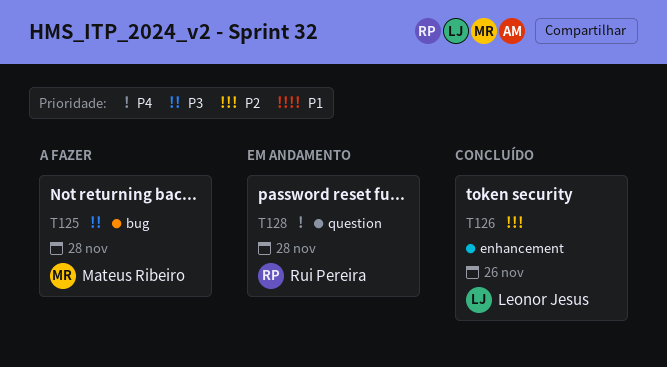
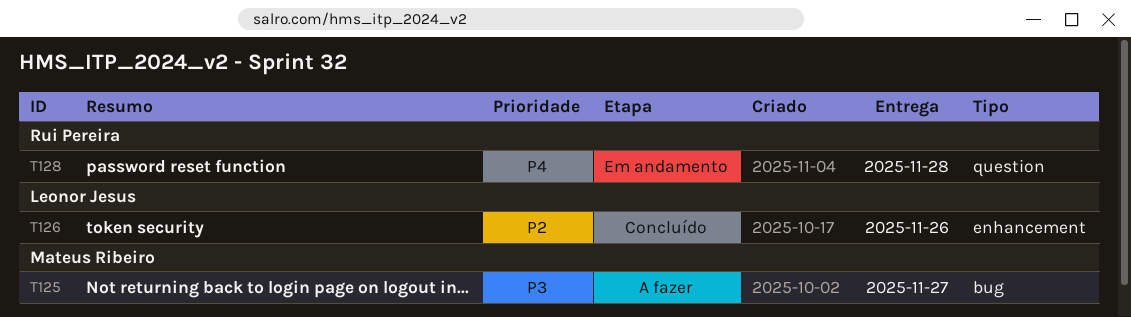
T125, due: Nov 28 -> Nov 27

